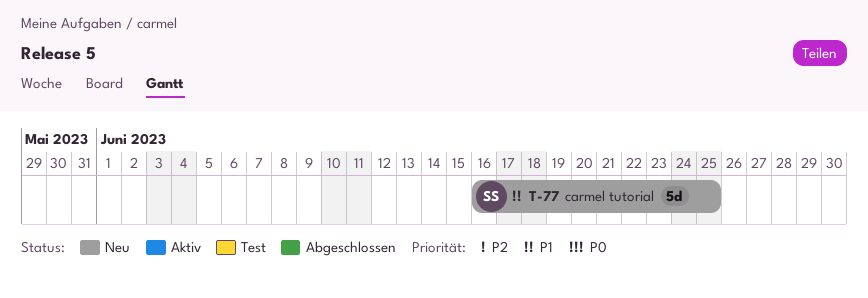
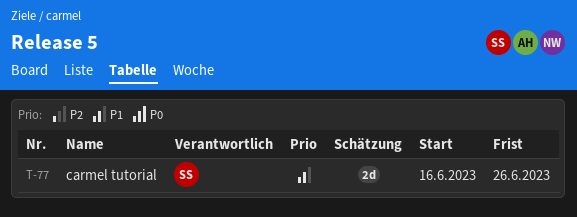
T-77, estimate: 5d -> 2d
T-77, due: Jun 25 -> Jun 26

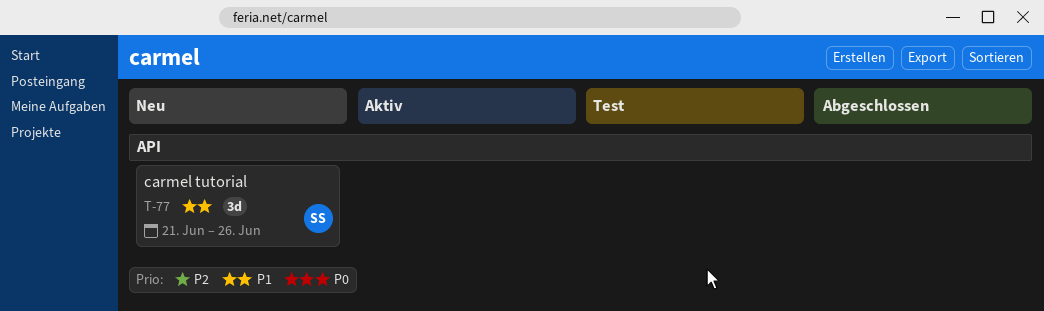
T-77, estimate: 2d -> 3d
T-77, start: Jun 16 -> Jun 21

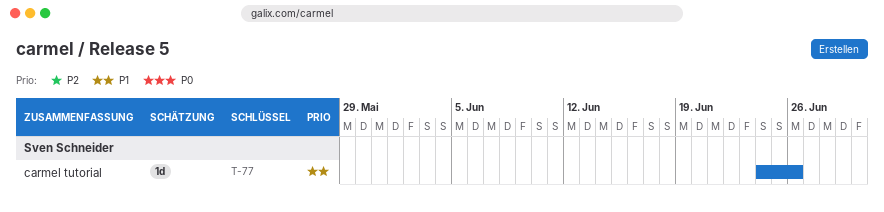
T-77, estimate: 3d -> 1d
T-77, start: Jun 21 -> Jun 24

